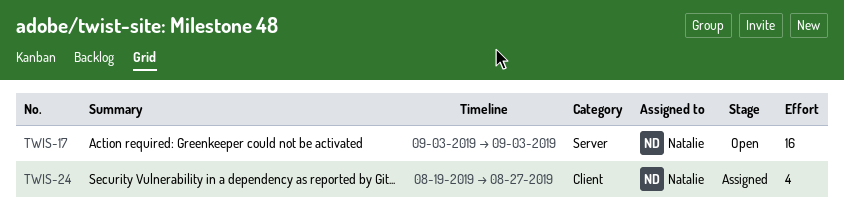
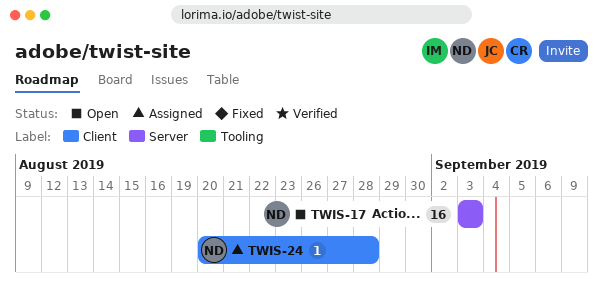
TWIS-24, estimate: 4 -> 1
TWIS-24, start: Aug 19 -> Aug 20
TWIS-24, due: Aug 27 -> Aug 28

